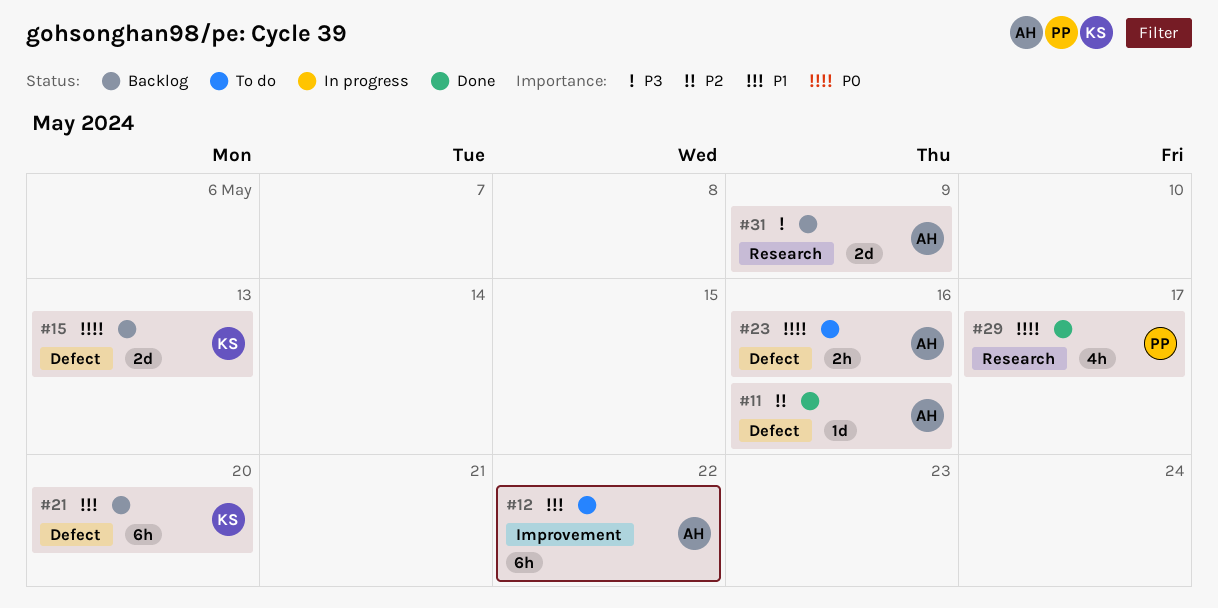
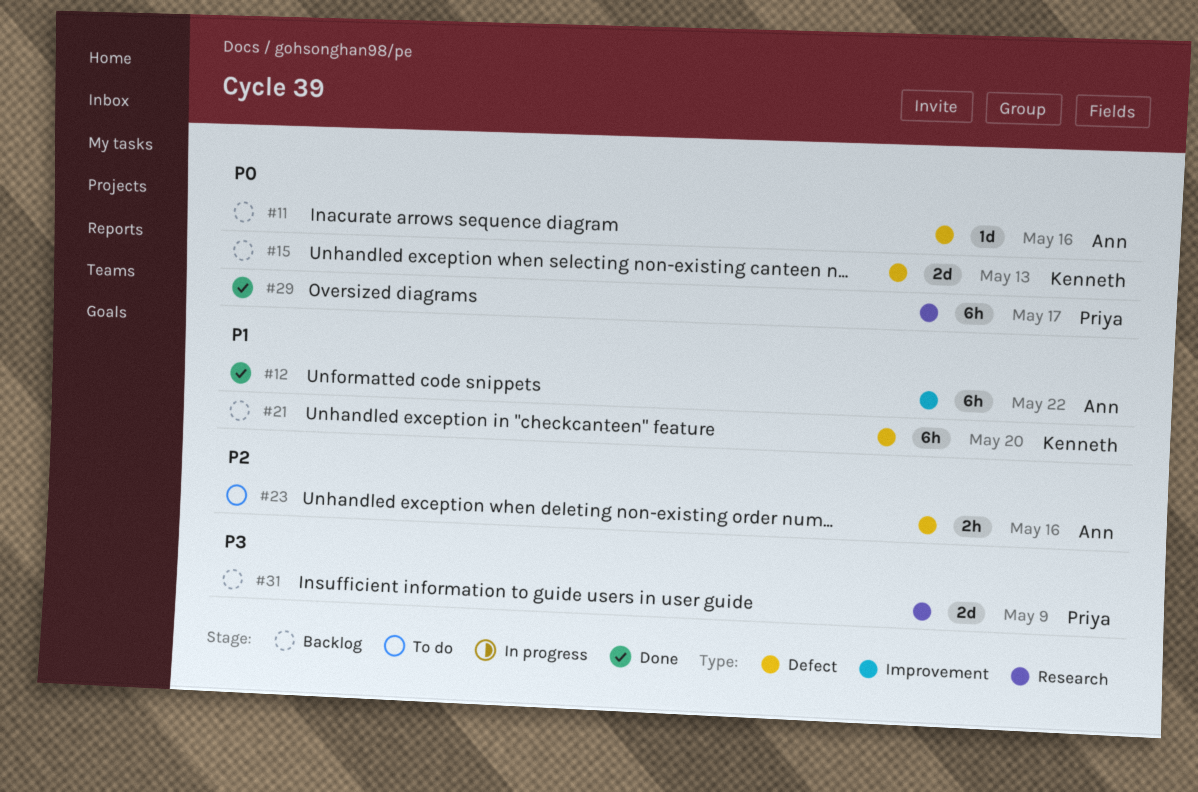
#11, status: Done -> Backlog
#11, priority: P2 -> P0
#12, status: To do -> Done
#23, priority: P0 -> P2
#29, estimate: 4h -> 6h
#31, owner: Ann -> Priya

